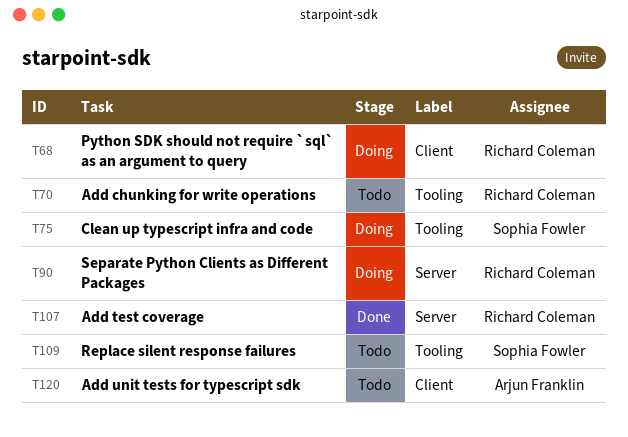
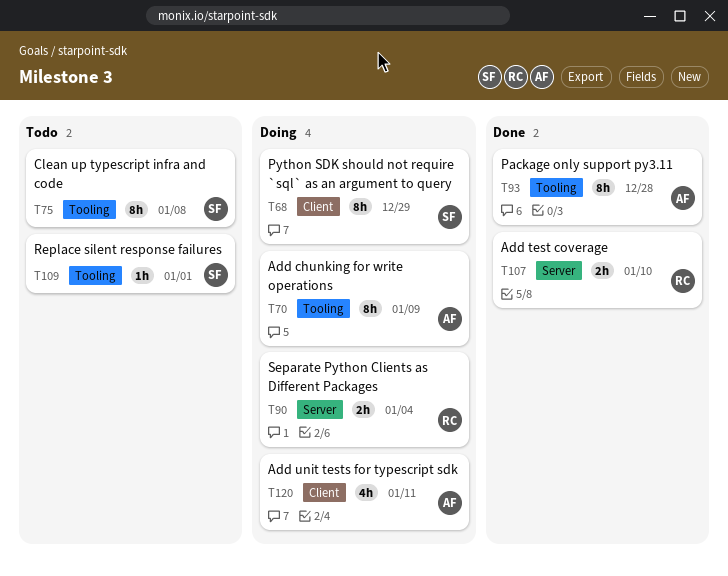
T68, owner: Richard Coleman -> Sophia Fowler
T70, status: Todo -> Doing
T70, owner: Richard Coleman -> Arjun Franklin
T75, status: Doing -> Todo
T93: none -> present
T120, status: Todo -> Doing

